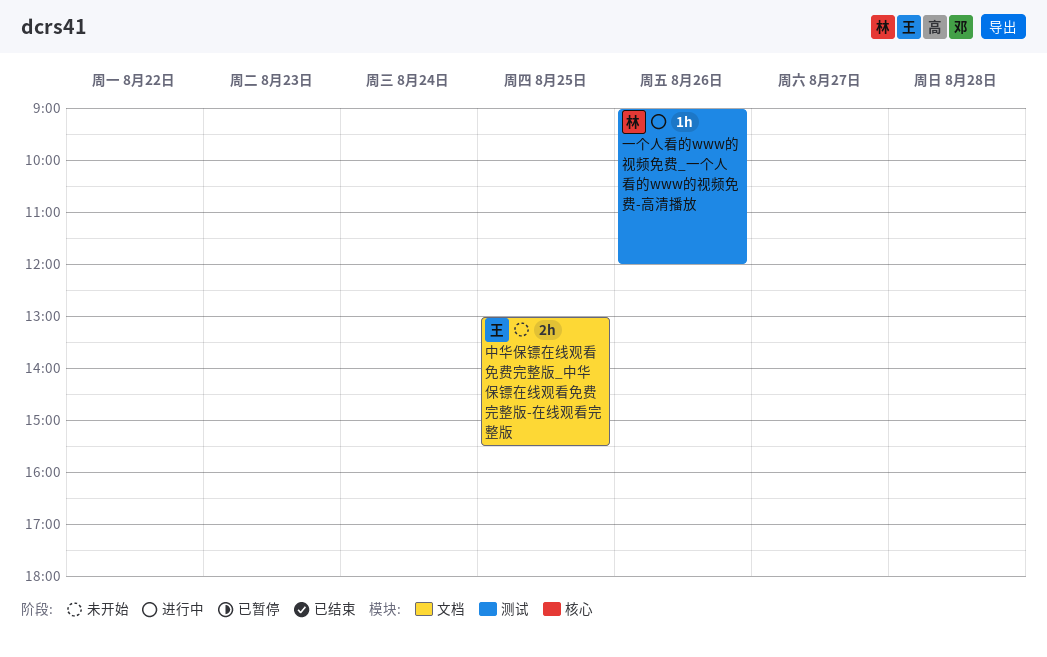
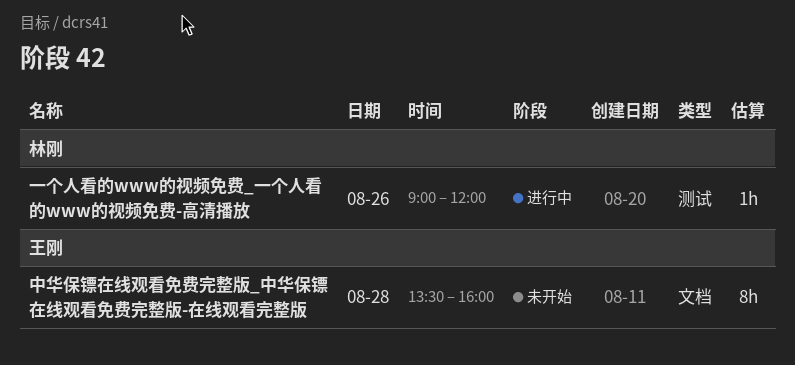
中华保镖在线观看免费完整版_中华保镖在线观看免费完整版-在线观看完整版, estimate: 2h -> 8h
中华保镖在线观看免费完整版_中华保镖在线观看免费完整版-在线观看完整版, day: Aug 25 -> Aug 28
中华保镖在线观看免费完整版_中华保镖在线观看免费完整版-在线观看完整版, begins: 13:00 -> 13:30
中华保镖在线观看免费完整版_中华保镖在线观看免费完整版-在线观看完整版, ends: 15:30 -> 16:00

